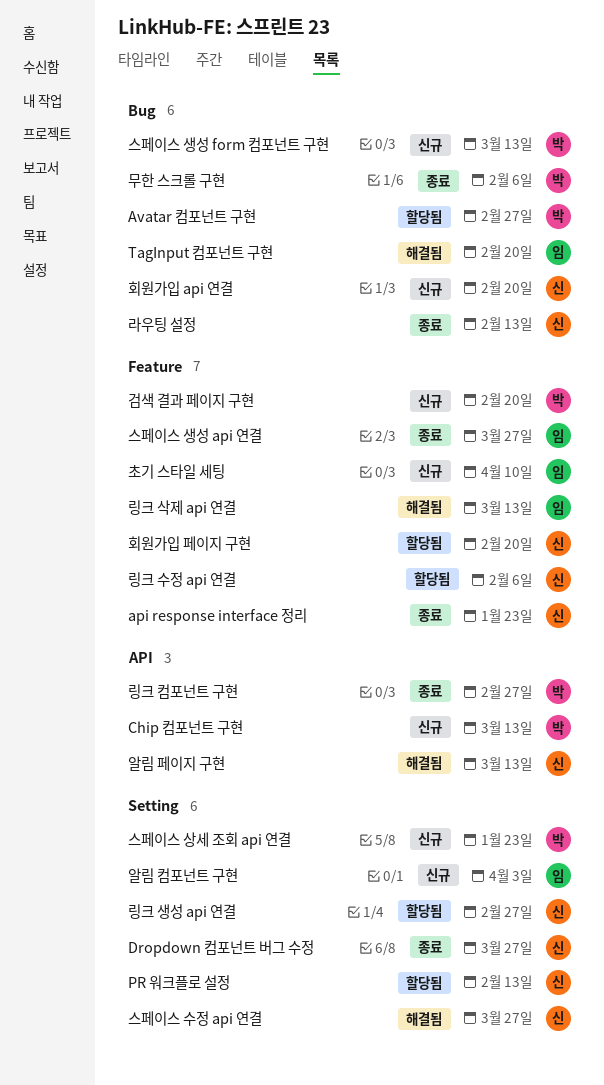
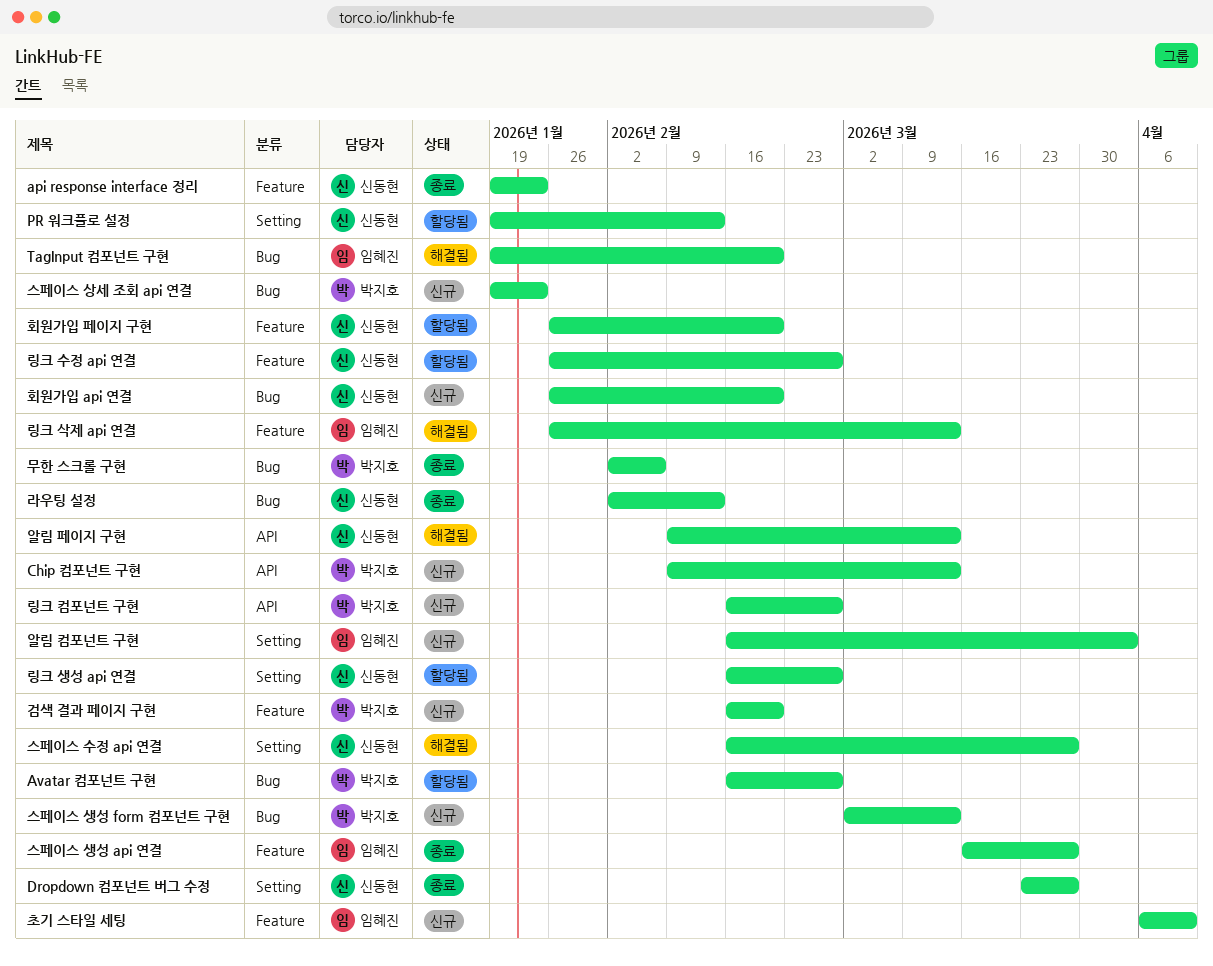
링크 수정 api 연결, due: Feb 6 -> Feb 27
링크 컴포넌트 구현, status: 종료 -> 신규
스페이스 상세 조회 api 연결, label: Setting -> Bug

